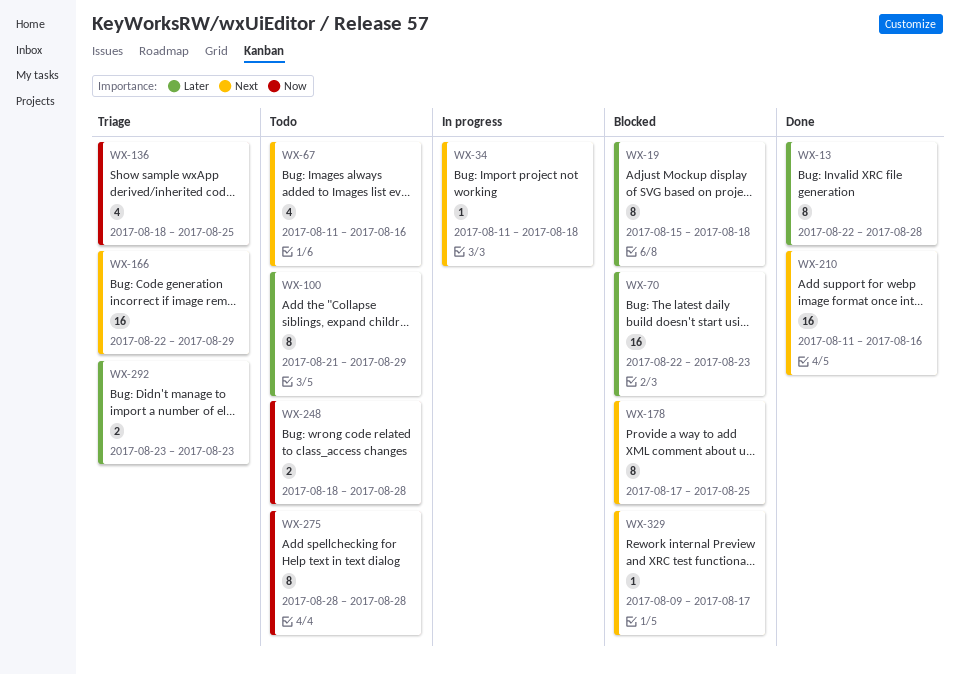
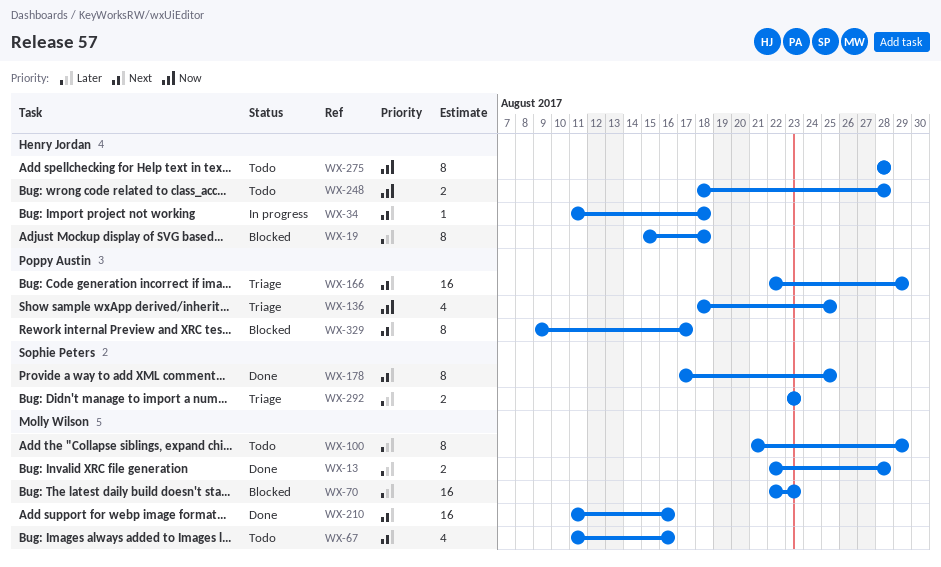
WX-13, estimate: 8 -> 2
WX-178, status: Blocked -> Done
WX-329, estimate: 1 -> 8

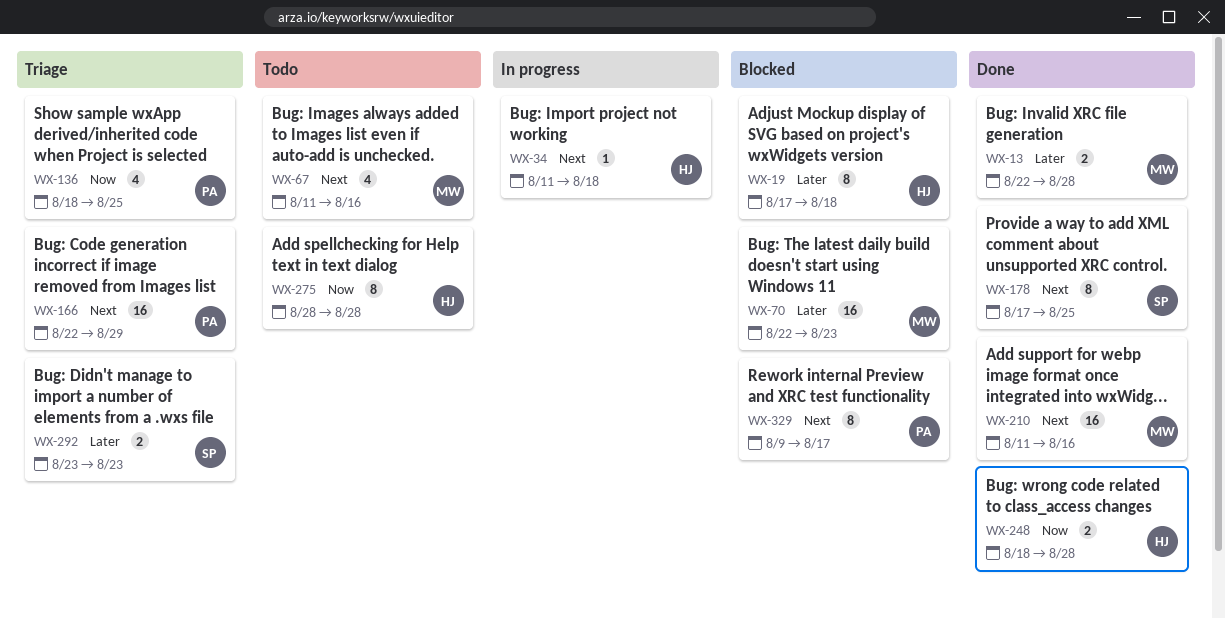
WX-19, start: Aug 15 -> Aug 17
WX-100: present -> none
WX-248, status: Todo -> Done

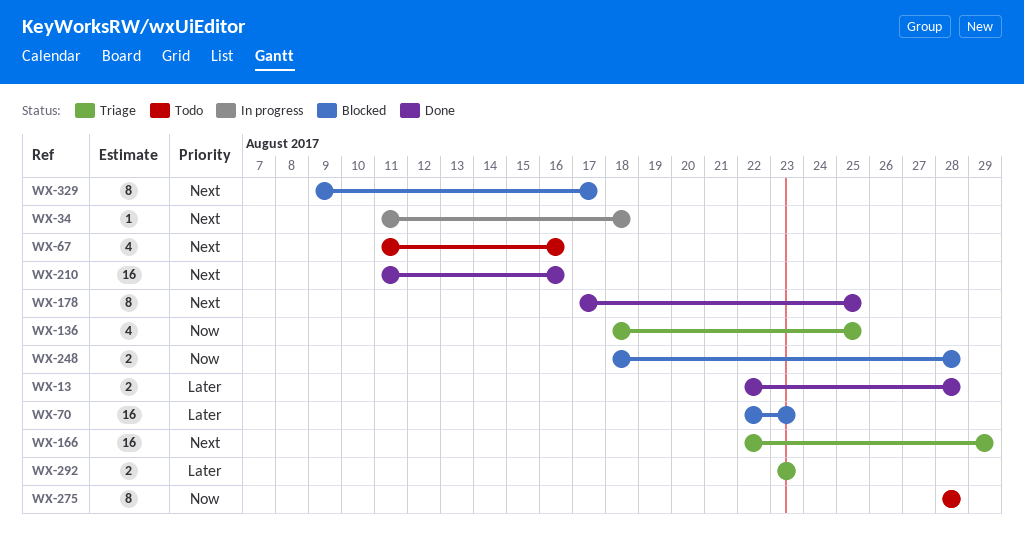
WX-19: present -> none
WX-248, status: Done -> Blocked

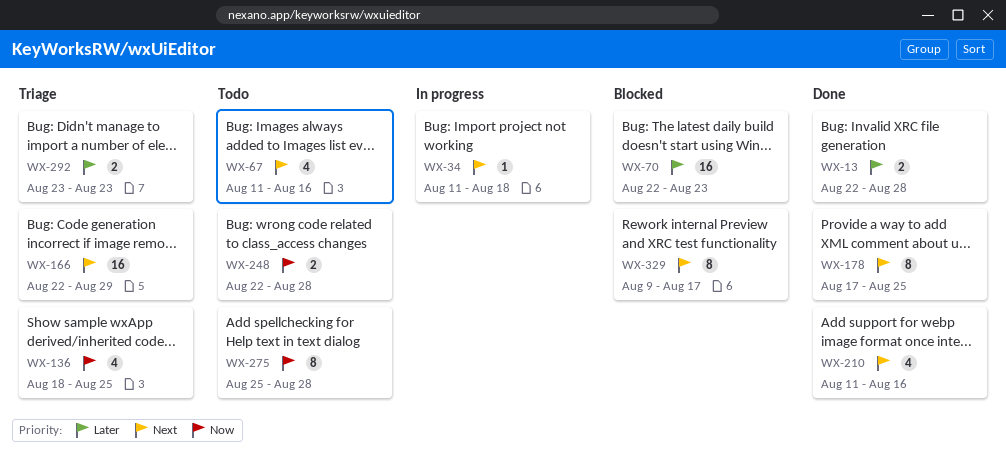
WX-210, estimate: 16 -> 4
WX-248, status: Blocked -> Todo
WX-248, start: Aug 18 -> Aug 22
WX-275, start: Aug 28 -> Aug 25

